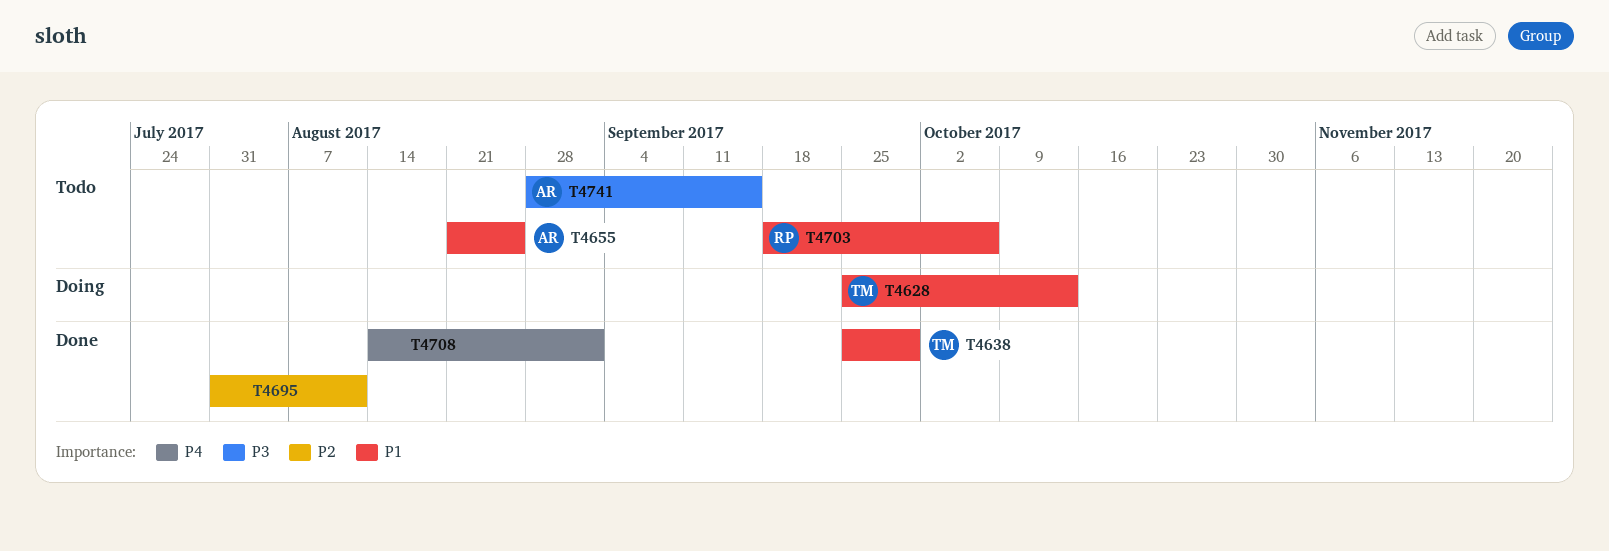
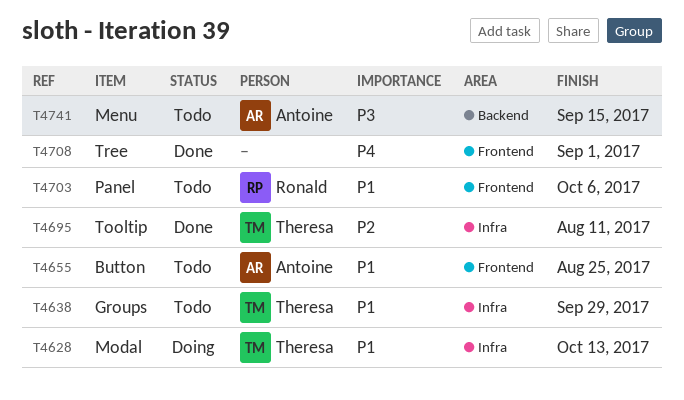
T4638, status: Done -> Todo
T4695, owner: none -> Theresa

